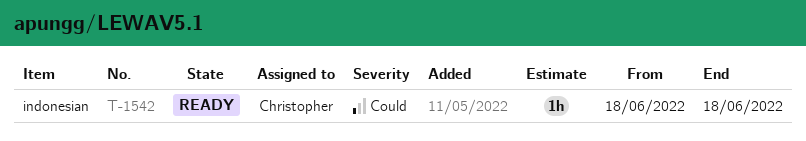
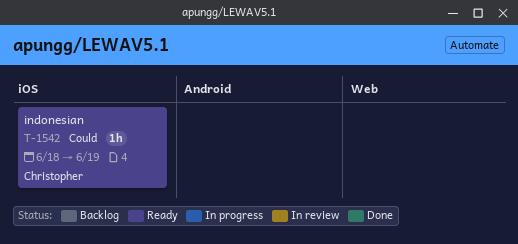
T-1542, due: Jun 18 -> Jun 19

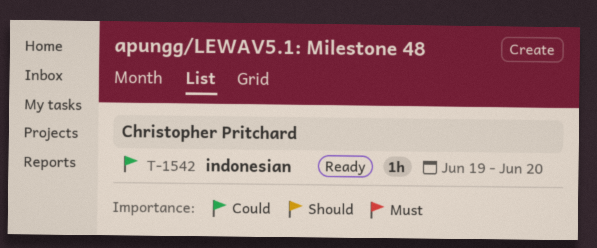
T-1542, start: Jun 18 -> Jun 19
T-1542, due: Jun 19 -> Jun 20

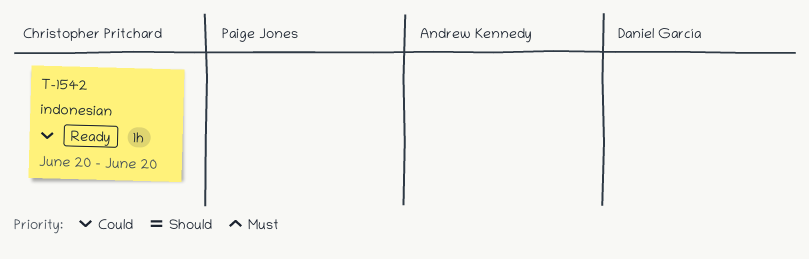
T-1542, start: Jun 19 -> Jun 20

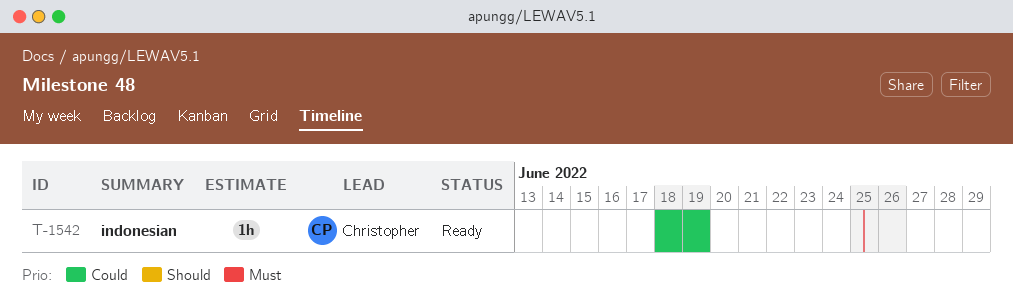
T-1542, start: Jun 20 -> Jun 18
T-1542, due: Jun 20 -> Jun 19

